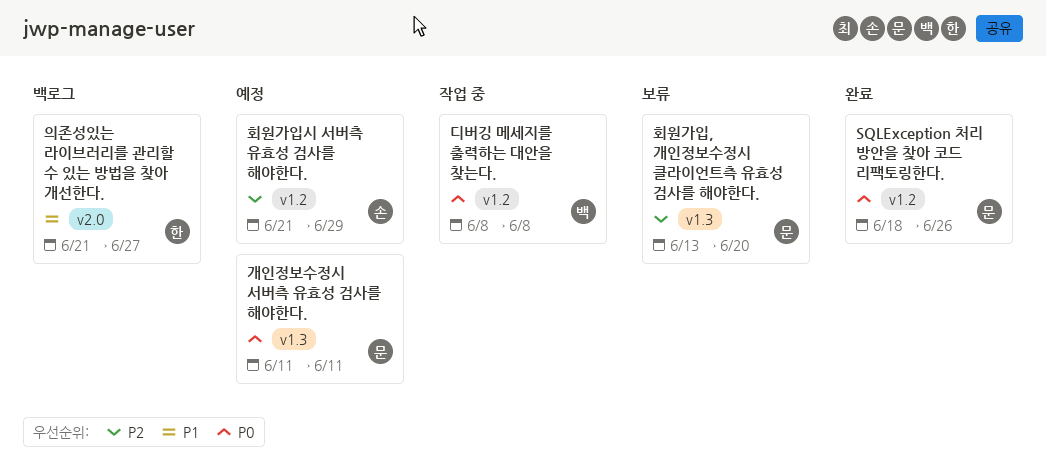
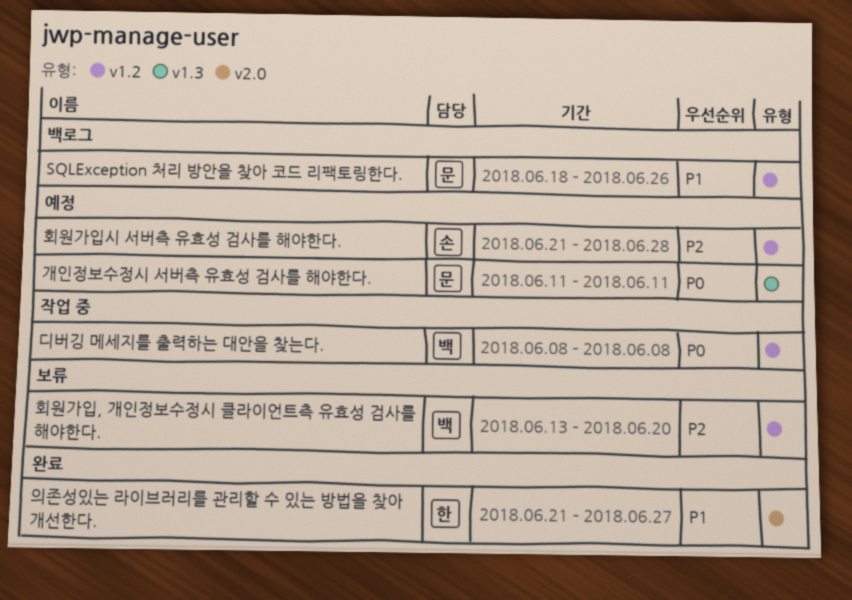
SQLException 처리 방안을 찾아 코드 리팩토링한다., status: 완료 -> 백로그
SQLException 처리 방안을 찾아 코드 리팩토링한다., priority: P0 -> P1
의존성있는 라이브러리를 관리할 수 있는 방법을 찾아 개선한다., status: 백로그 -> 완료
회원가입, 개인정보수정시 클라이언트측 유효성 검사를 해야한다., owner: 문 -> 백
회원가입, 개인정보수정시 클라이언트측 유효성 검사를 해야한다., label: v1.3 -> v1.2
회원가입시 서버측 유효성 검사를 해야한다., due: Jun 29 -> Jun 28

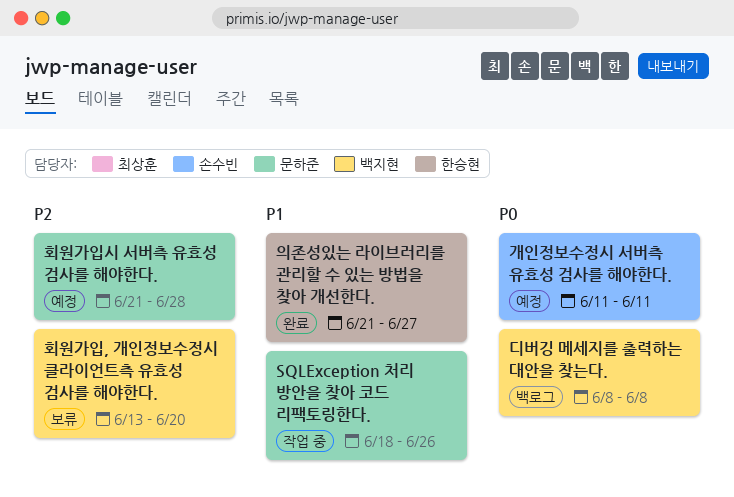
SQLException 처리 방안을 찾아 코드 리팩토링한다., status: 백로그 -> 작업 중
개인정보수정시 서버측 유효성 검사를 해야한다., owner: 문하준 -> 손수빈
디버깅 메세지를 출력하는 대안을 찾는다., status: 작업 중 -> 백로그
회원가입시 서버측 유효성 검사를 해야한다., owner: 손수빈 -> 문하준

